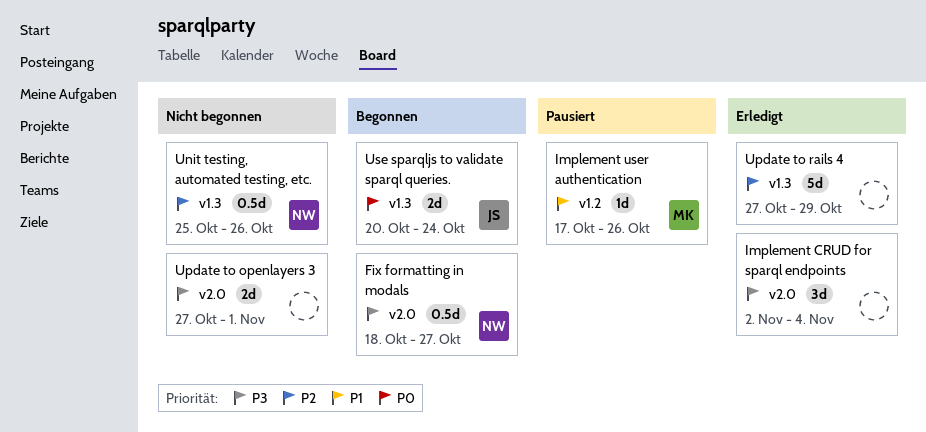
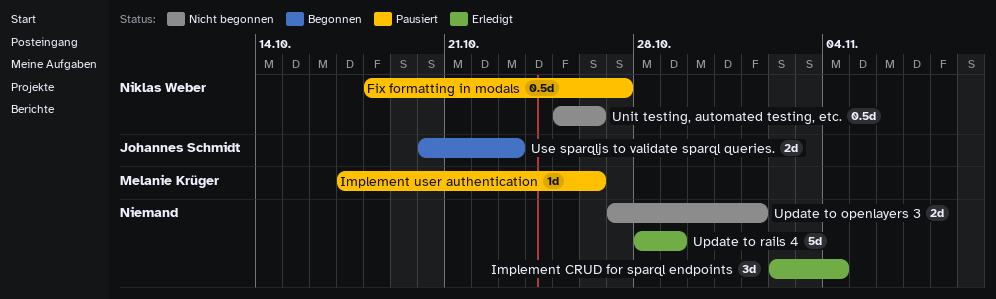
Fix formatting in modals, status: Begonnen -> Pausiert
Update to rails 4, start: Oct 27 -> Oct 28
Use sparqljs to validate sparql queries., due: Oct 24 -> Oct 23

